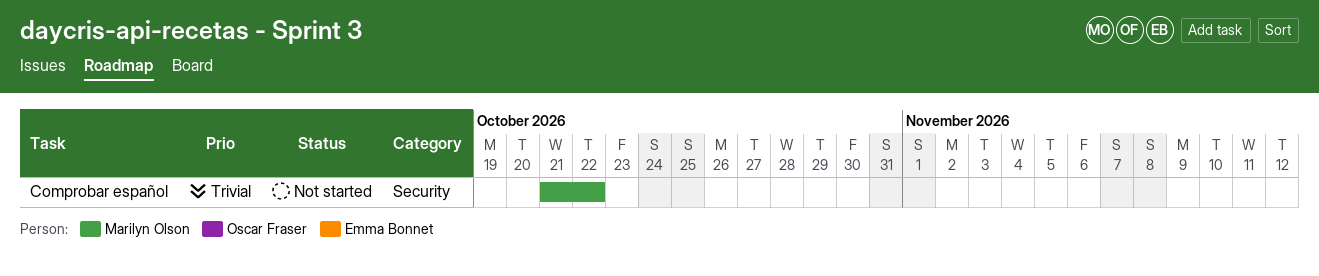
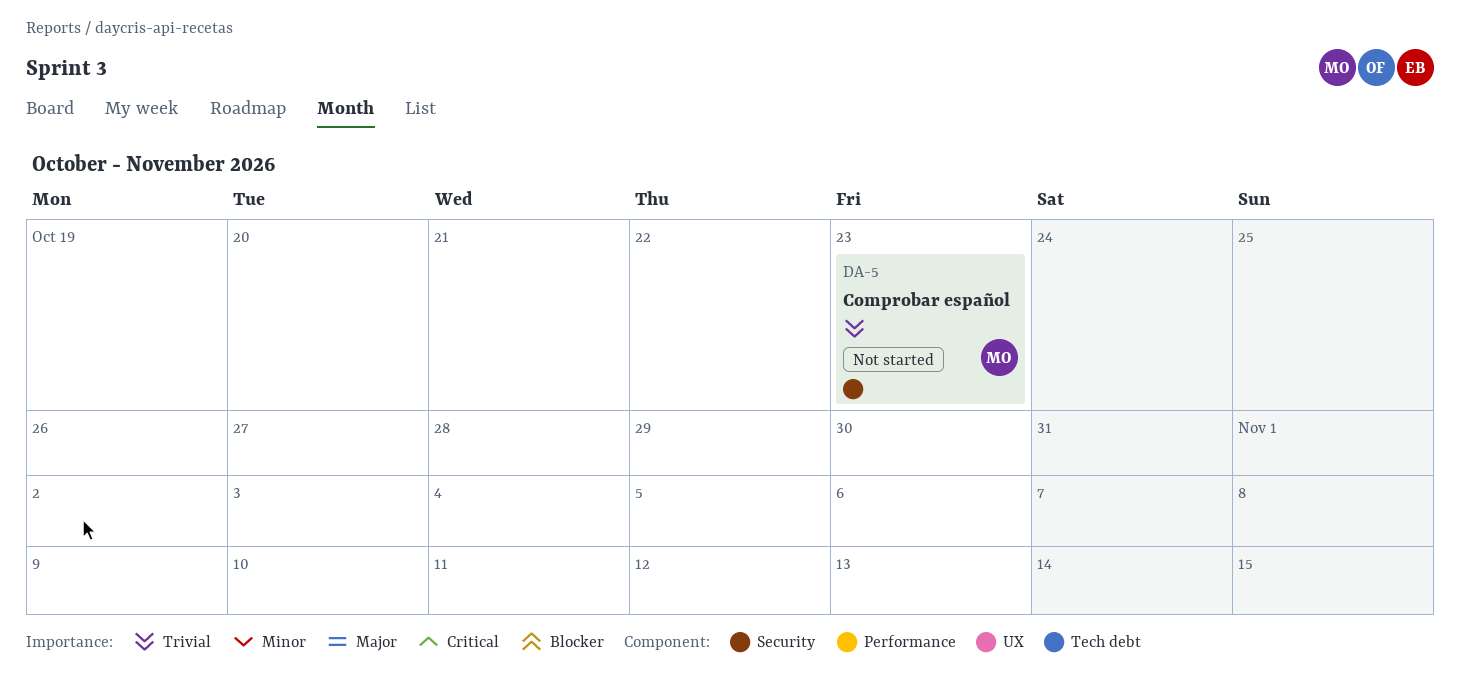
Comprobar español, due: Oct 22 -> Oct 23

